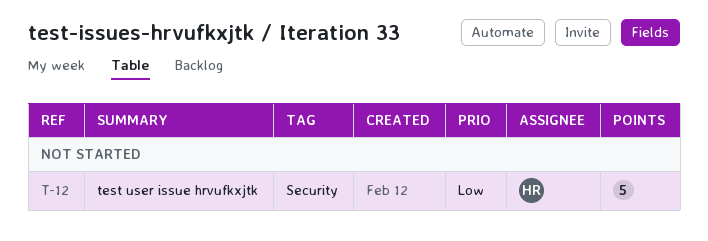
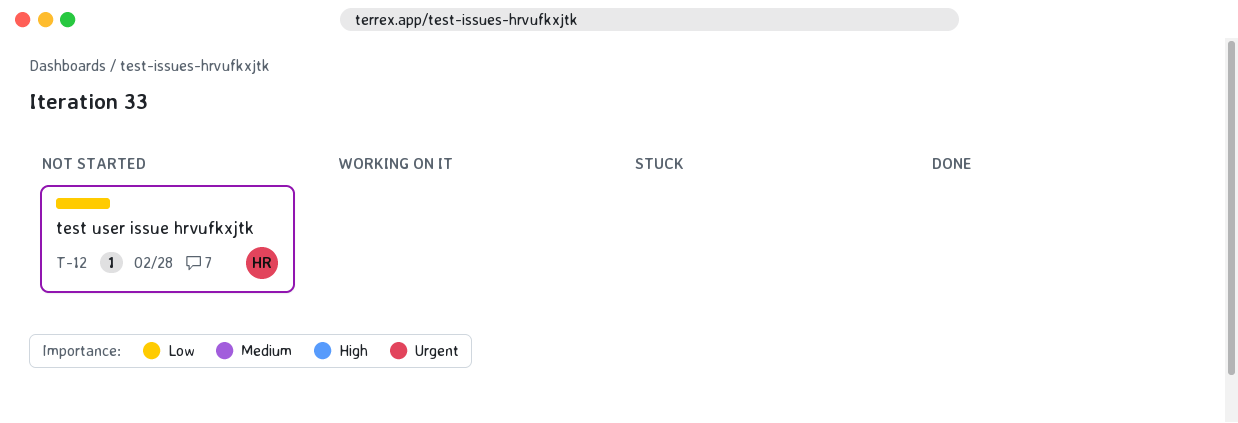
T-12, estimate: 5 -> 1

